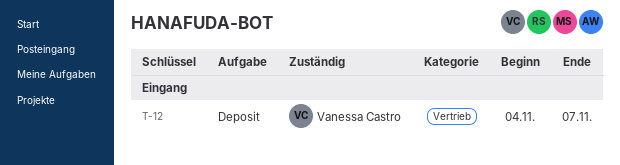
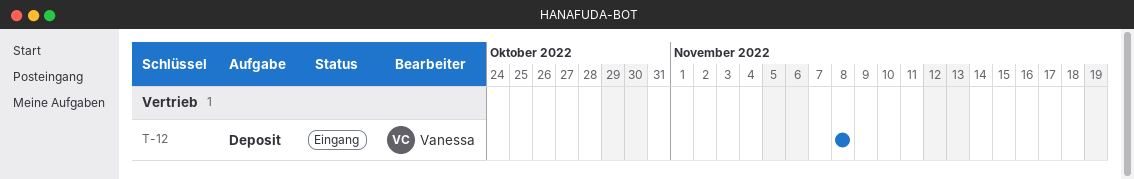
T-12, start: Nov 4 -> Nov 8
T-12, due: Nov 7 -> Nov 8

